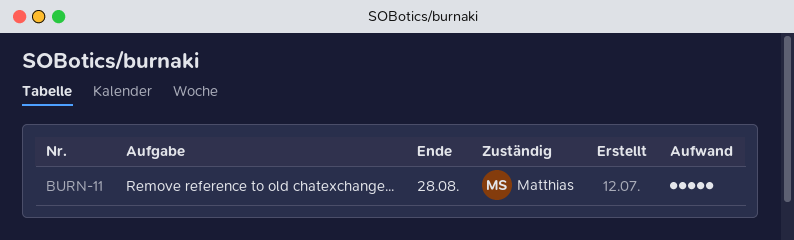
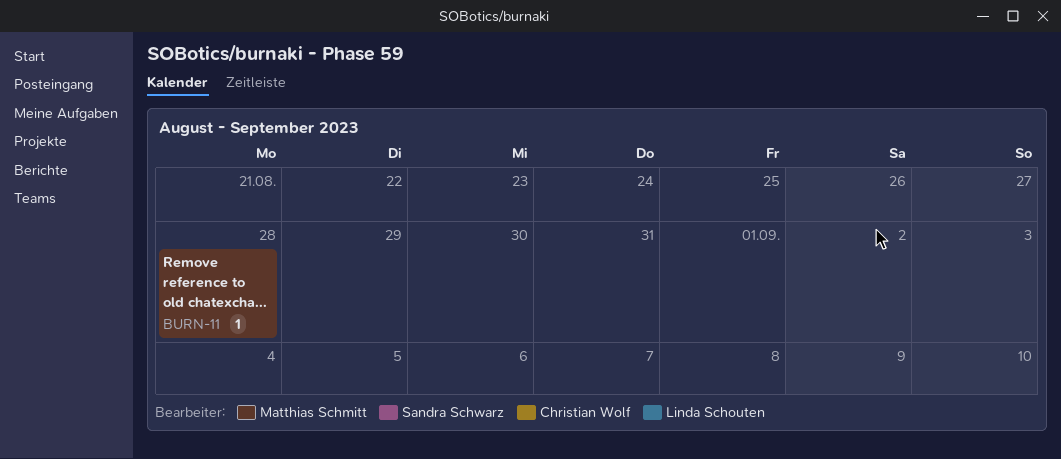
BURN-11, estimate: 5 -> 1

